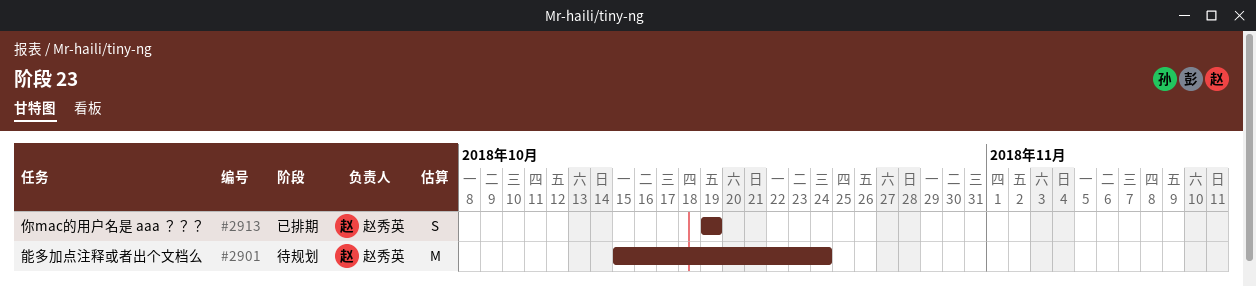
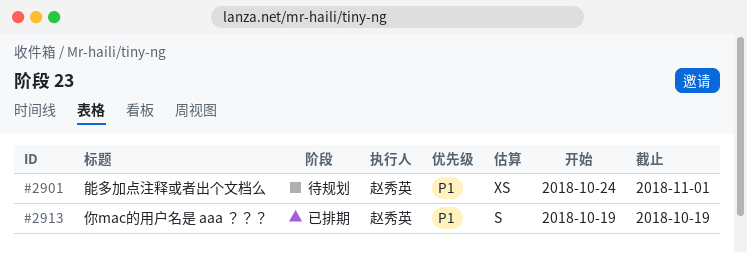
#2901, estimate: M -> XS
#2901, start: Oct 15 -> Oct 24
#2901, due: Oct 24 -> Nov 1

